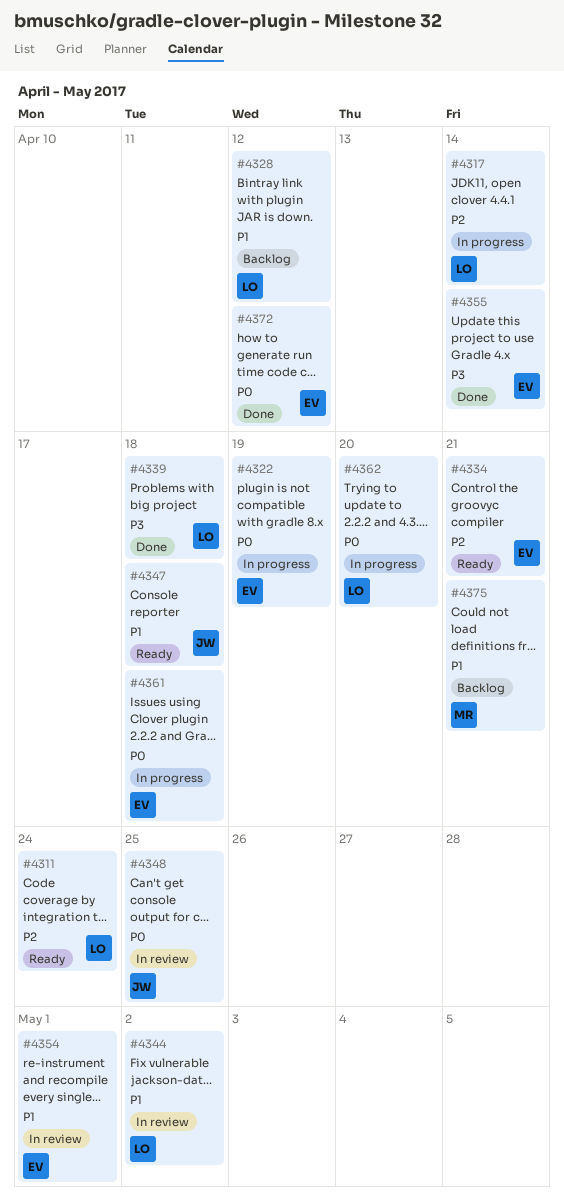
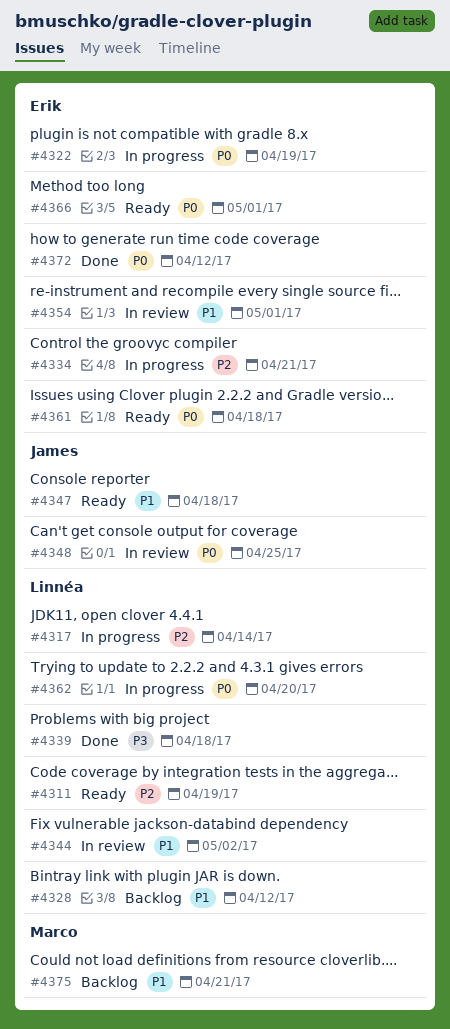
#4311, due: Apr 24 -> Apr 19
#4334, status: Ready -> In progress
#4355: present -> none
#4361, status: In progress -> Ready
#4366: none -> present

